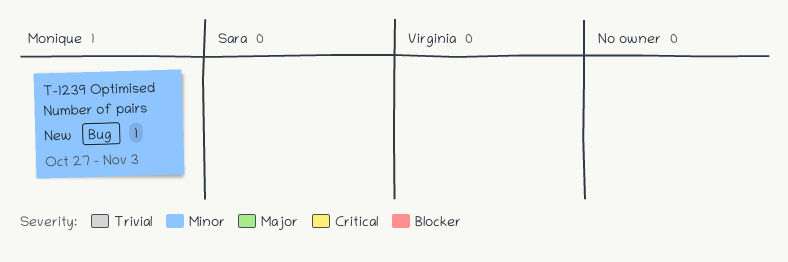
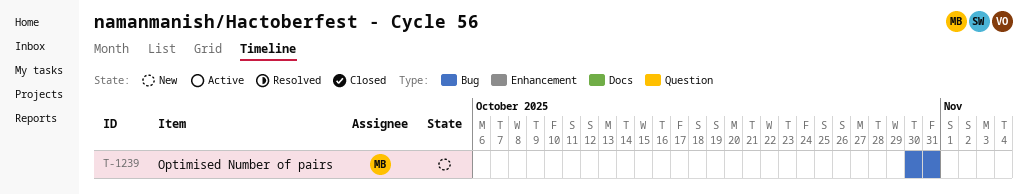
T-1239, start: Oct 27 -> Oct 30
T-1239, due: Nov 3 -> Oct 31

